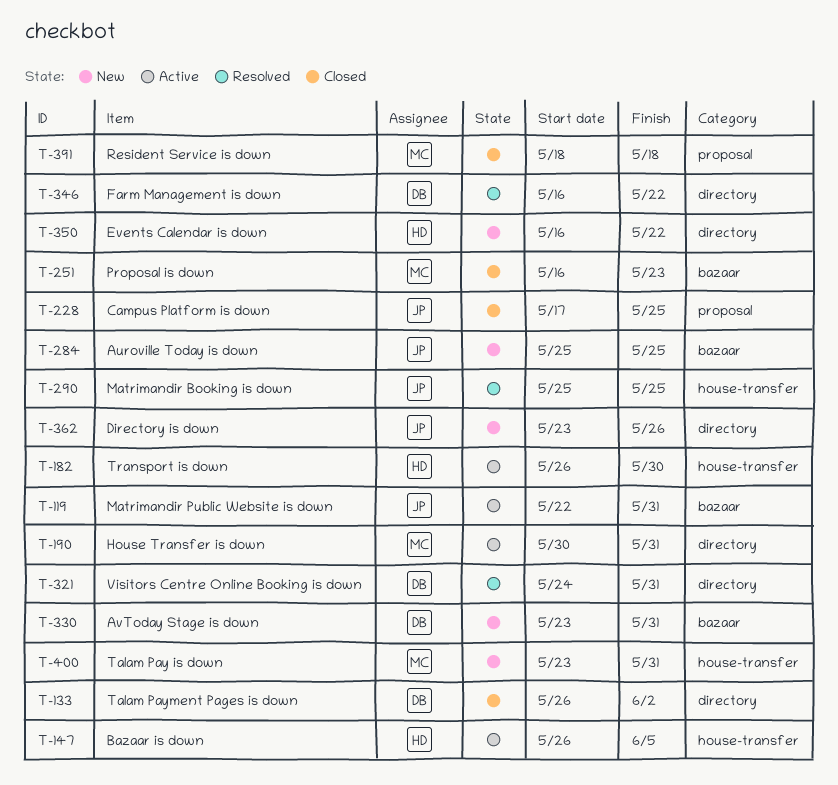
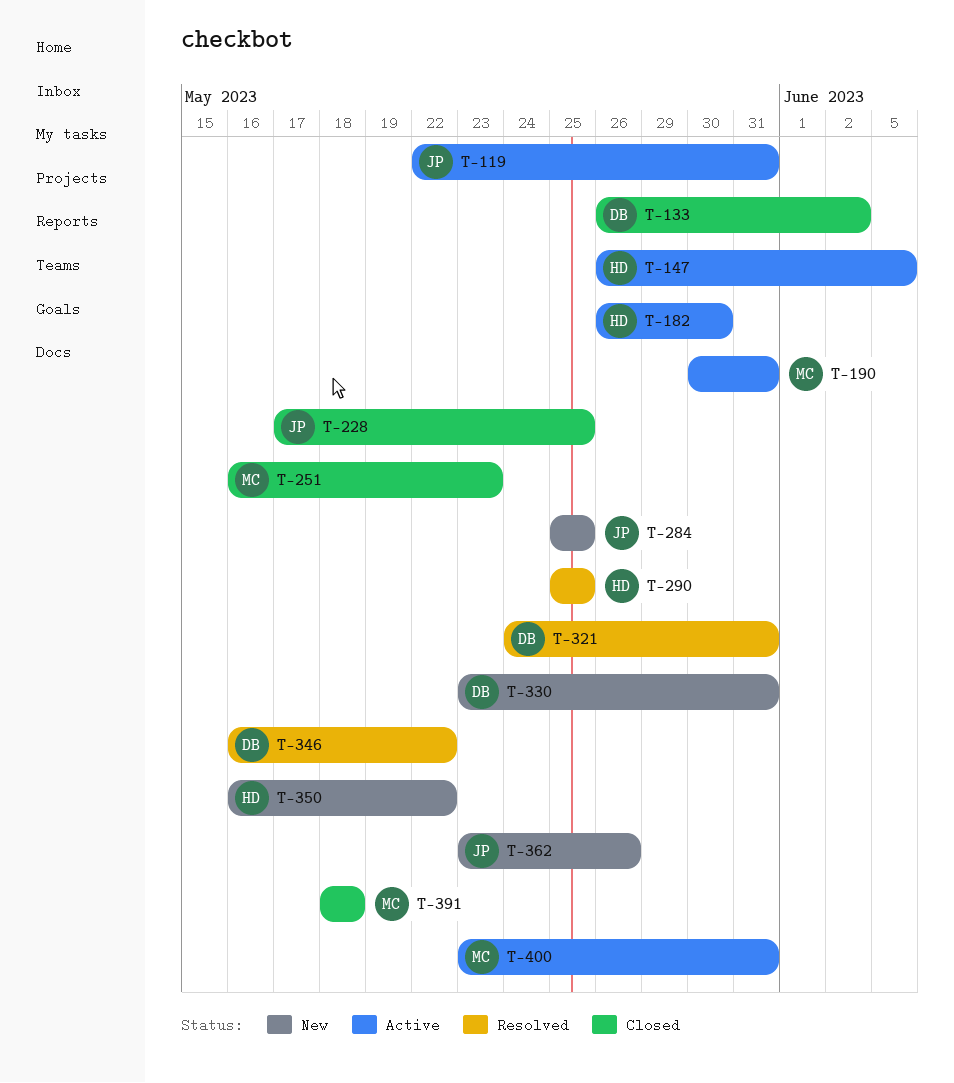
T-290, owner: JP -> HD
T-400, status: New -> Active

